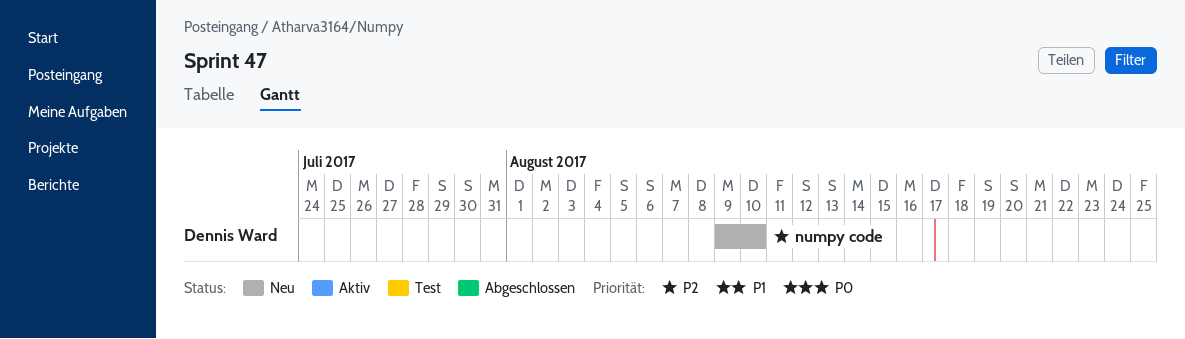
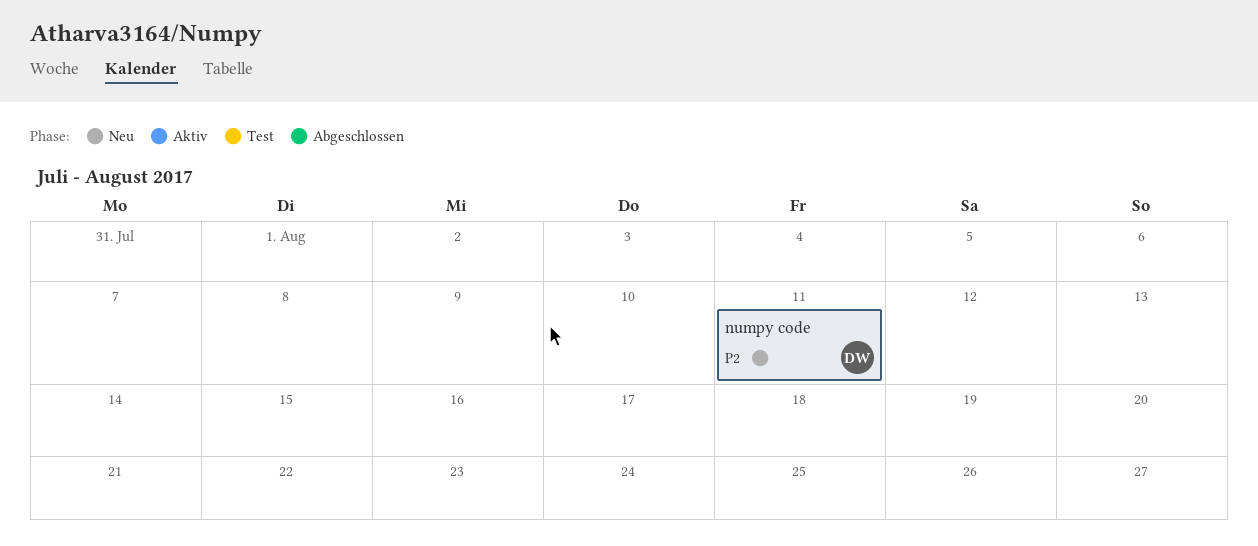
numpy code, due: Aug 10 -> Aug 11

